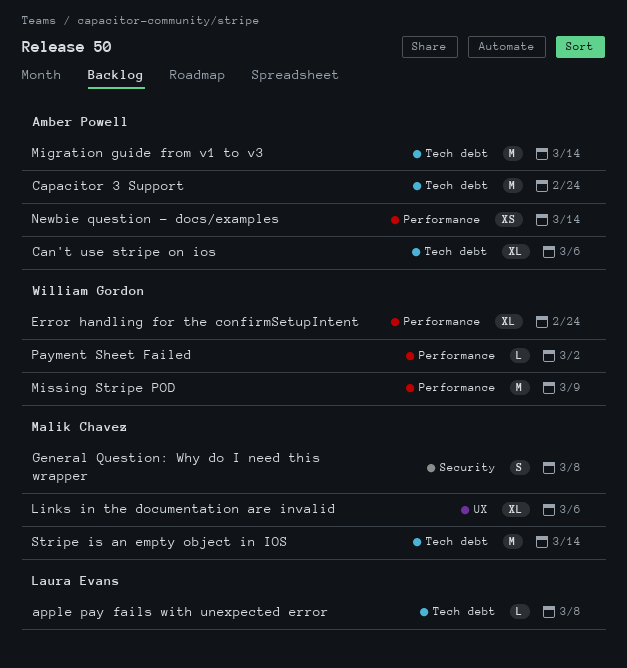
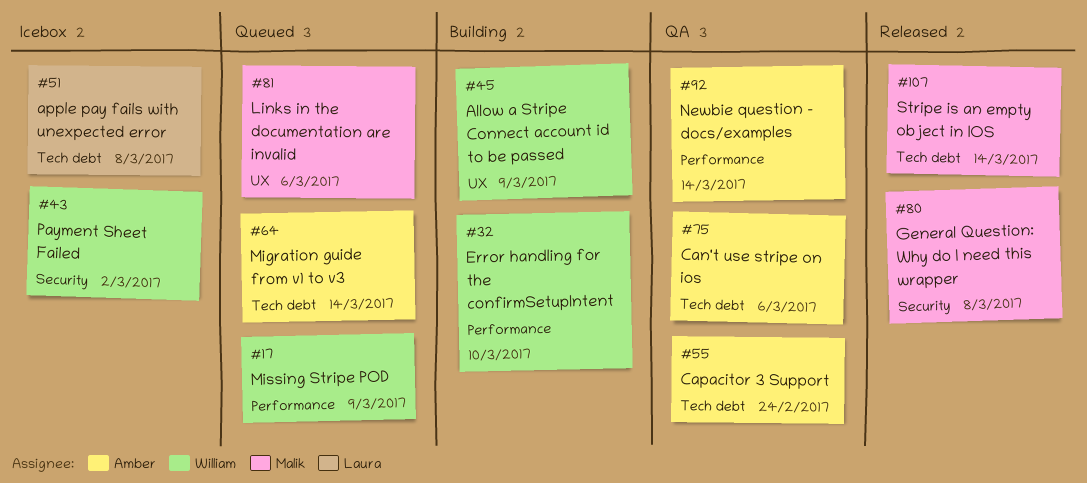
Allow a Stripe Connect account id to be passed: none -> present
Error handling for the confirmSetupIntent, due: Feb 24 -> Mar 10
Payment Sheet Failed, label: Performance -> Security

